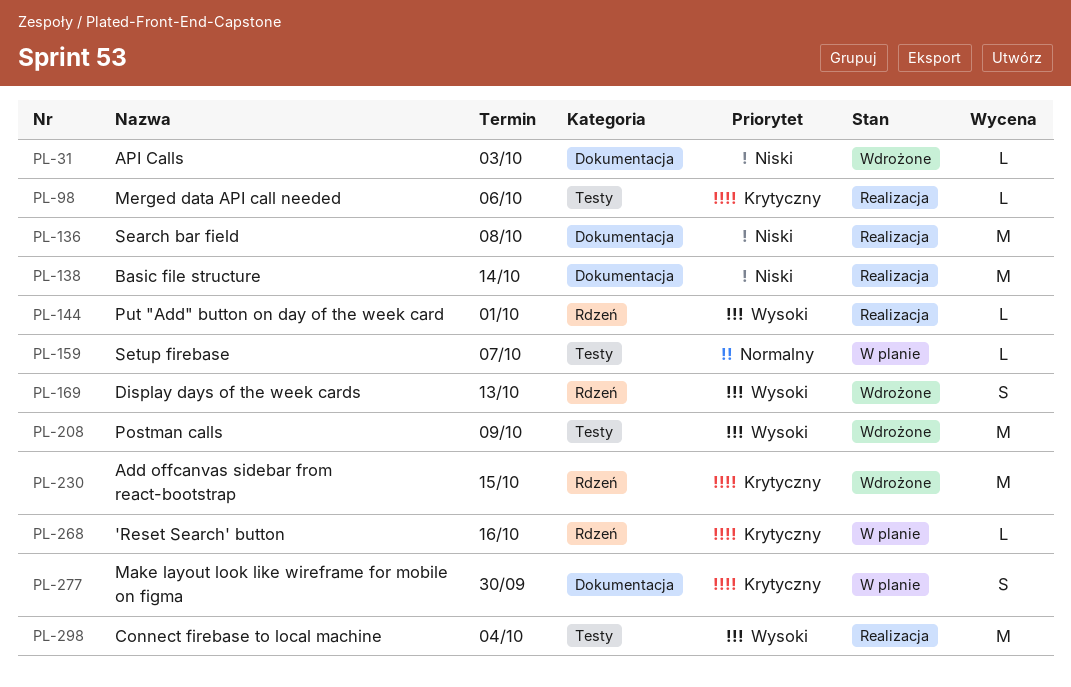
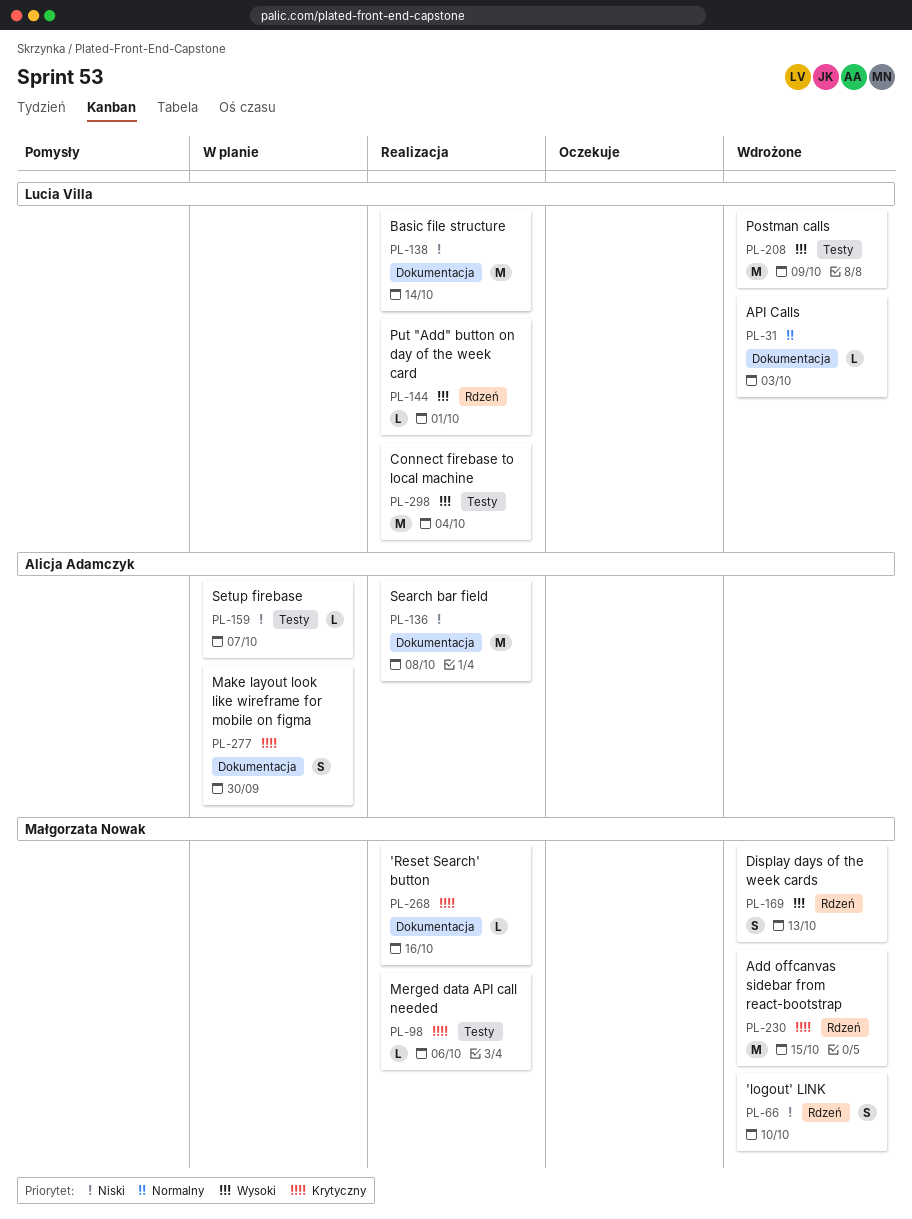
PL-31, priority: Niski -> Normalny
PL-66: none -> present
PL-159, priority: Normalny -> Niski
PL-268, status: W planie -> Realizacja
PL-268, label: Rdzeń -> Dokumentacja

